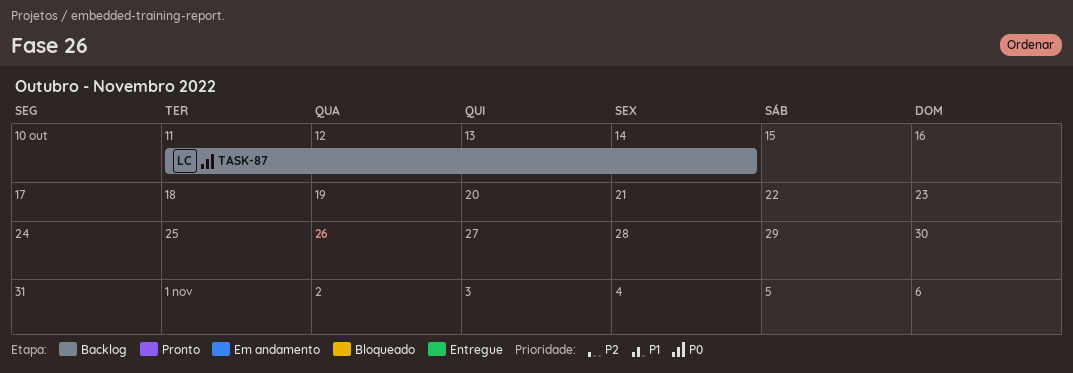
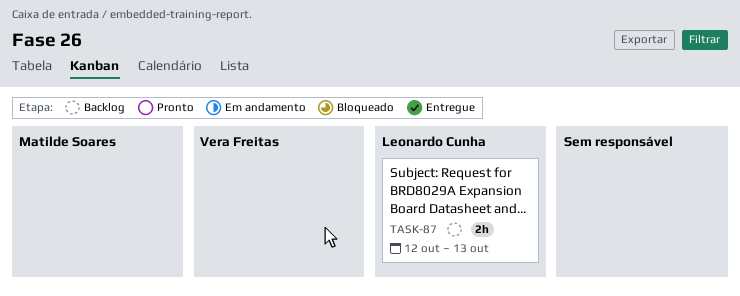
TASK-87, start: Oct 11 -> Oct 12
TASK-87, due: Oct 14 -> Oct 13

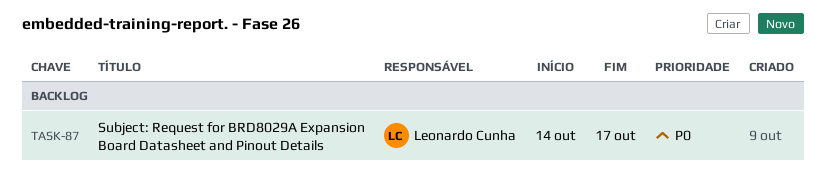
TASK-87, start: Oct 12 -> Oct 14
TASK-87, due: Oct 13 -> Oct 17

